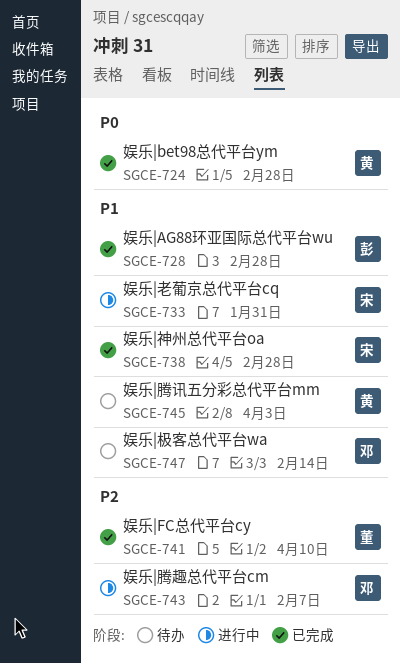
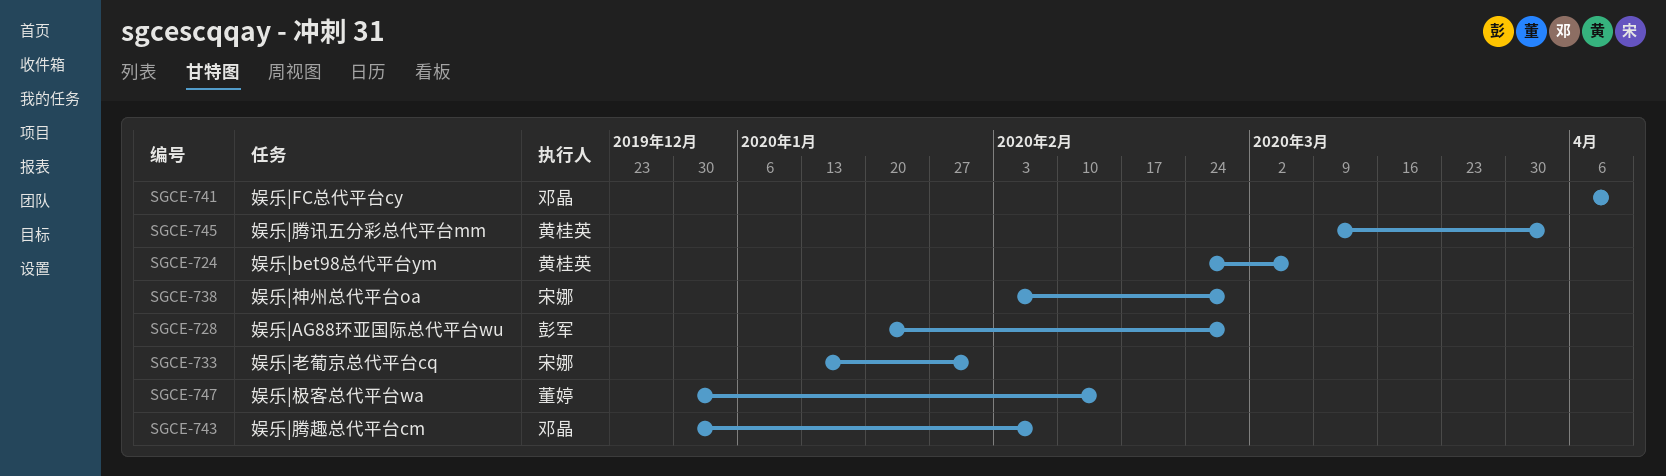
SGCE-724, due: Feb 28 -> Mar 6
SGCE-741, owner: 董婷 -> 邓晶
SGCE-747, owner: 邓晶 -> 董婷

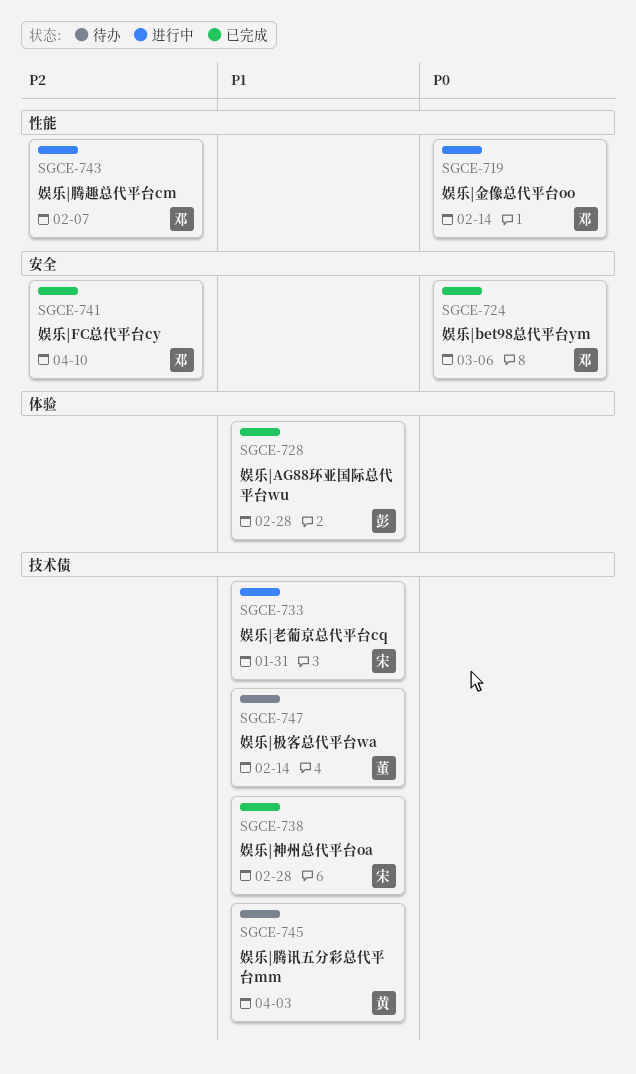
SGCE-719: none -> present
SGCE-724, owner: 黄桂英 -> 邓晶

